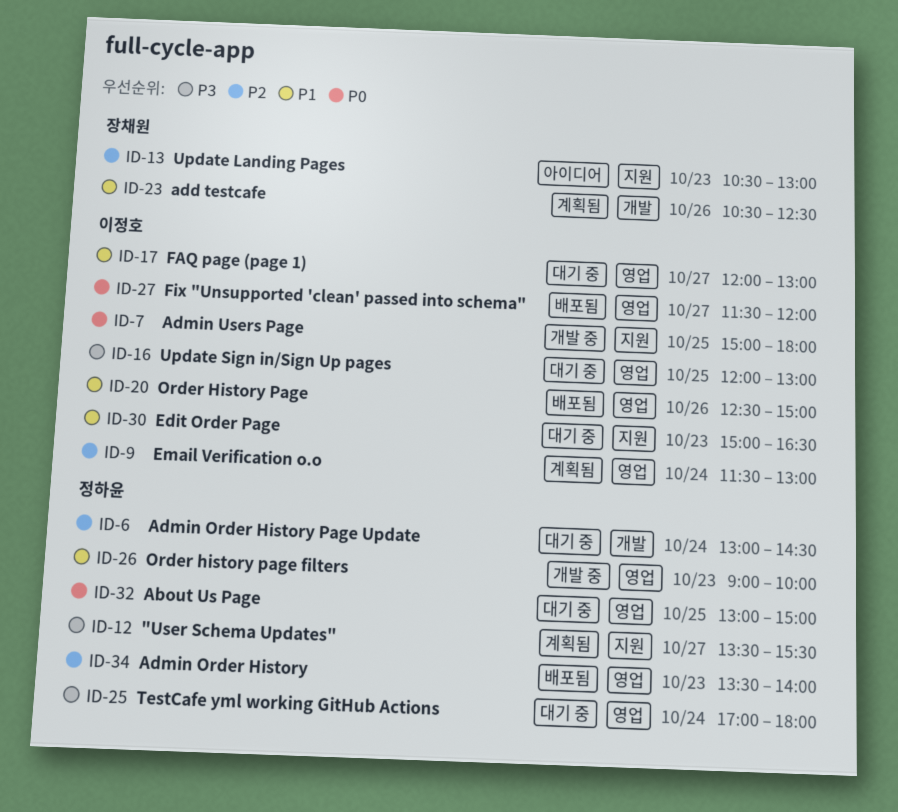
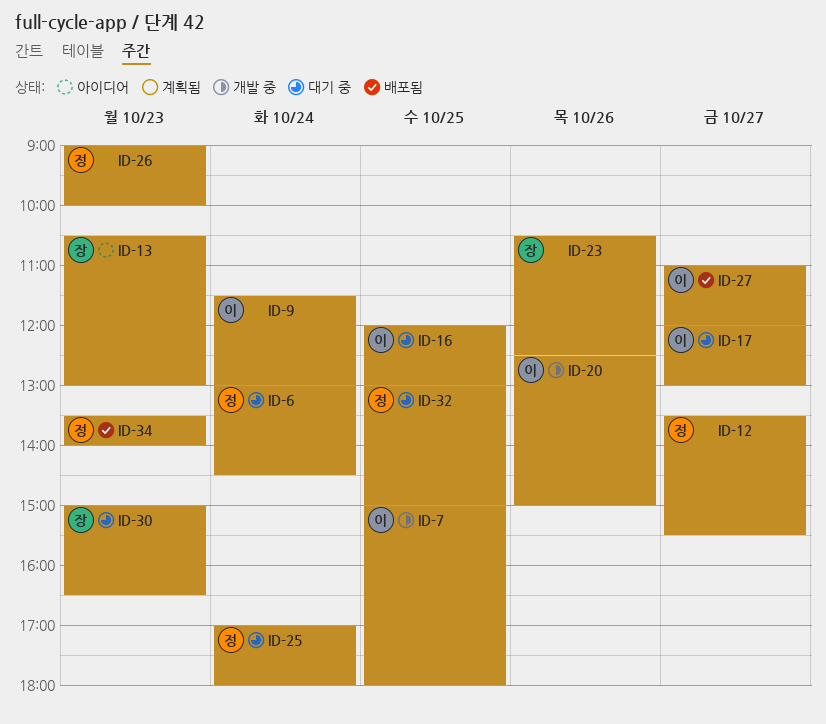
ID-20, status: 배포됨 -> 개발 중
ID-26, status: 개발 중 -> 계획됨
ID-27, begins: 11:30 -> 11:00
ID-30, owner: 이정호 -> 장채원

